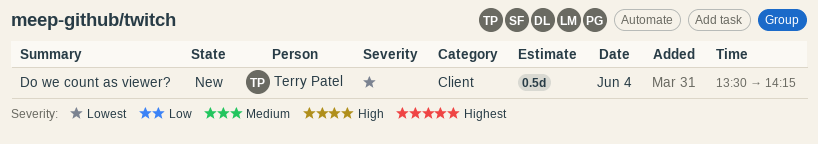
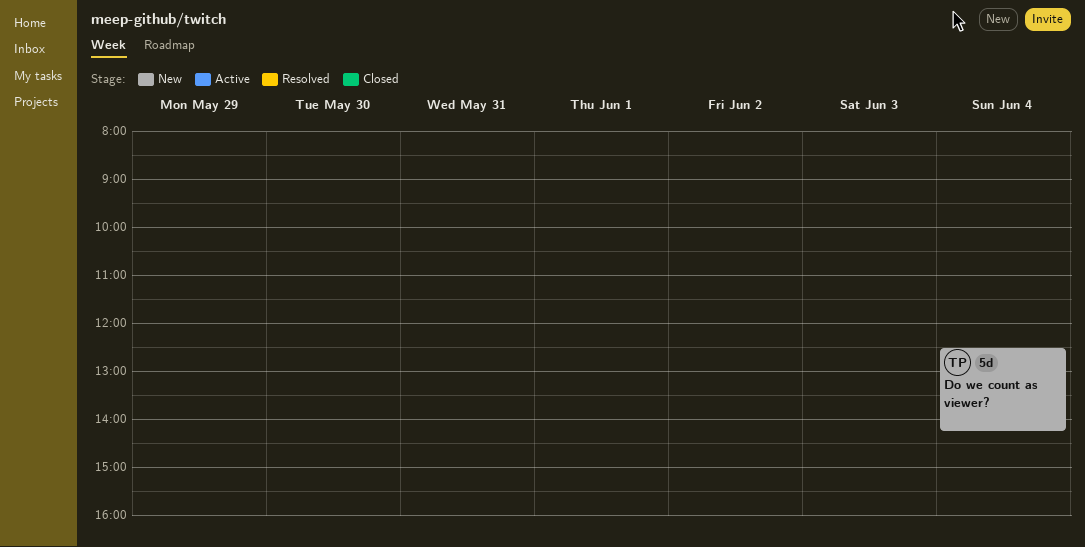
Do we count as viewer?, estimate: 0.5d -> 5d
Do we count as viewer?, begins: 13:30 -> 12:30

